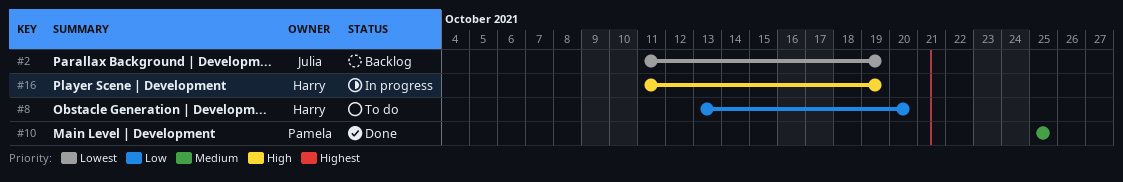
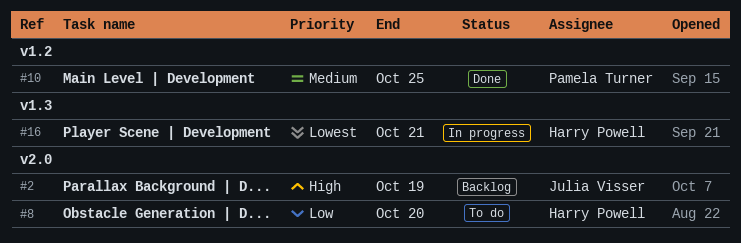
#2, priority: Lowest -> High
#16, priority: High -> Lowest
#16, due: Oct 19 -> Oct 21

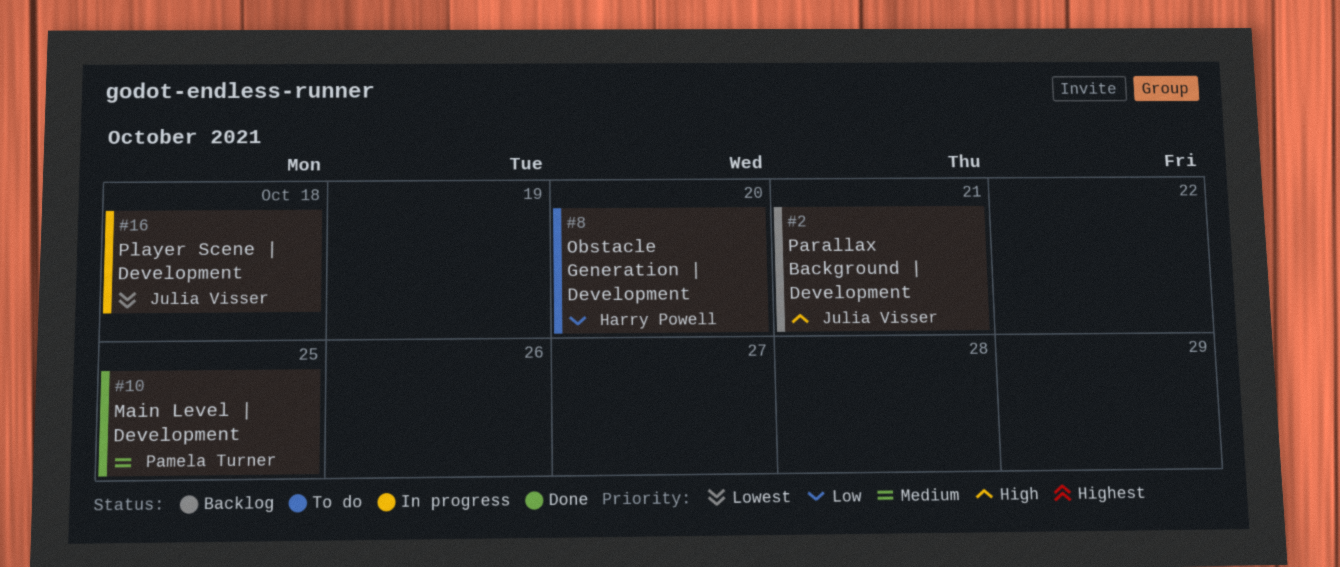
#2, due: Oct 19 -> Oct 21
#16, owner: Harry Powell -> Julia Visser
#16, due: Oct 21 -> Oct 18

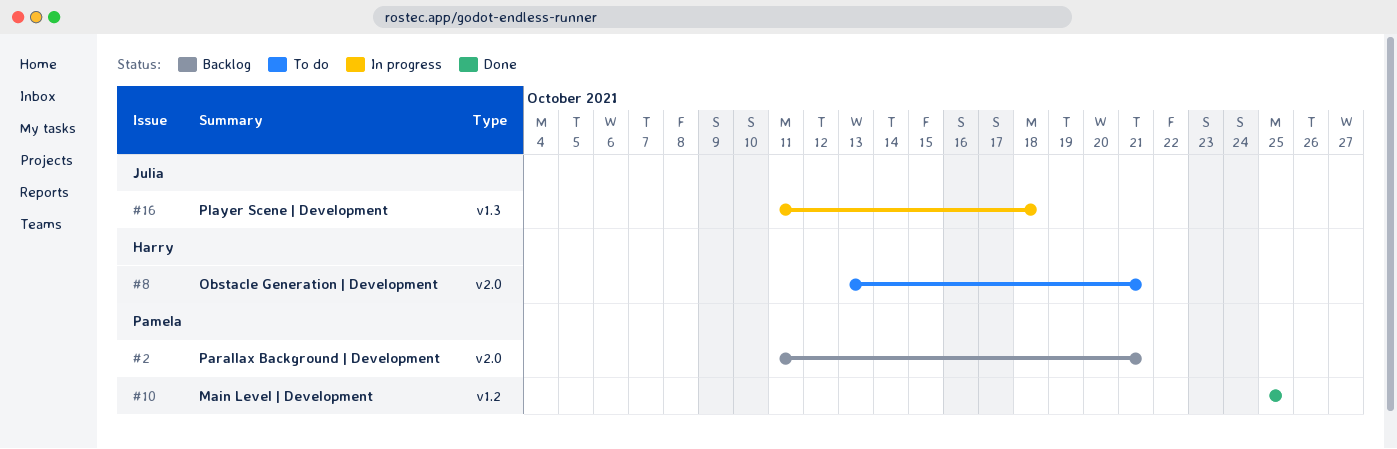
#2, owner: Julia Visser -> Pamela Turner
#8, due: Oct 20 -> Oct 21

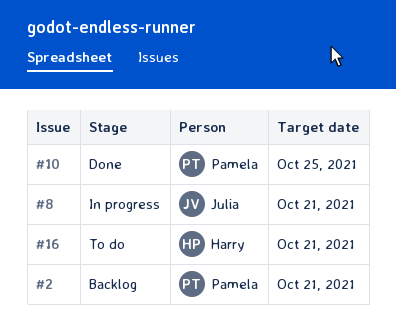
#8, status: To do -> In progress
#8, owner: Harry -> Julia
#16, status: In progress -> To do
#16, owner: Julia -> Harry
#16, due: Oct 18 -> Oct 21

